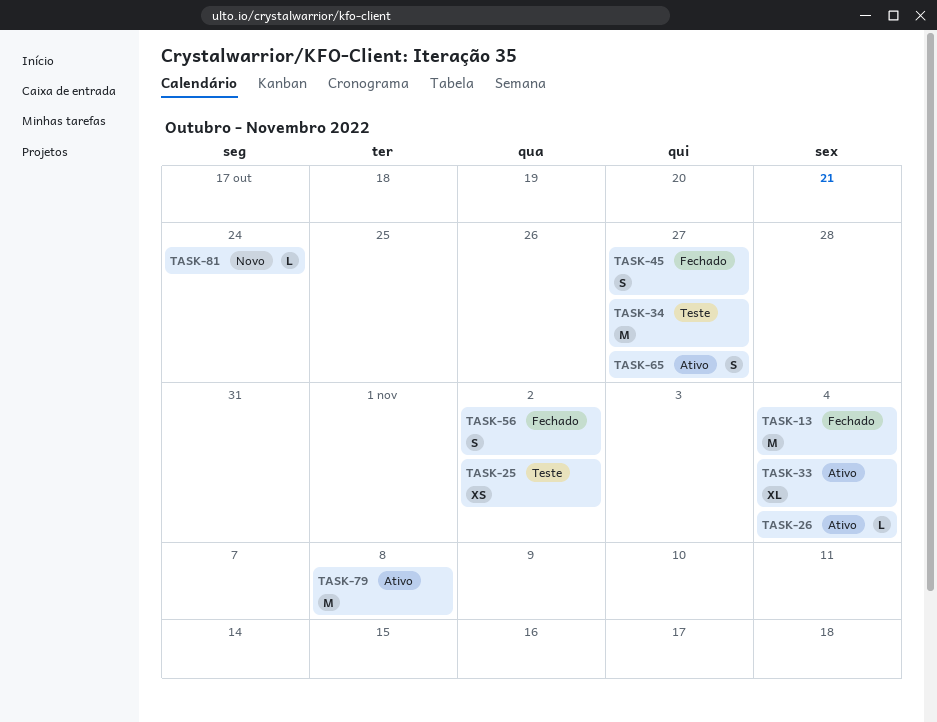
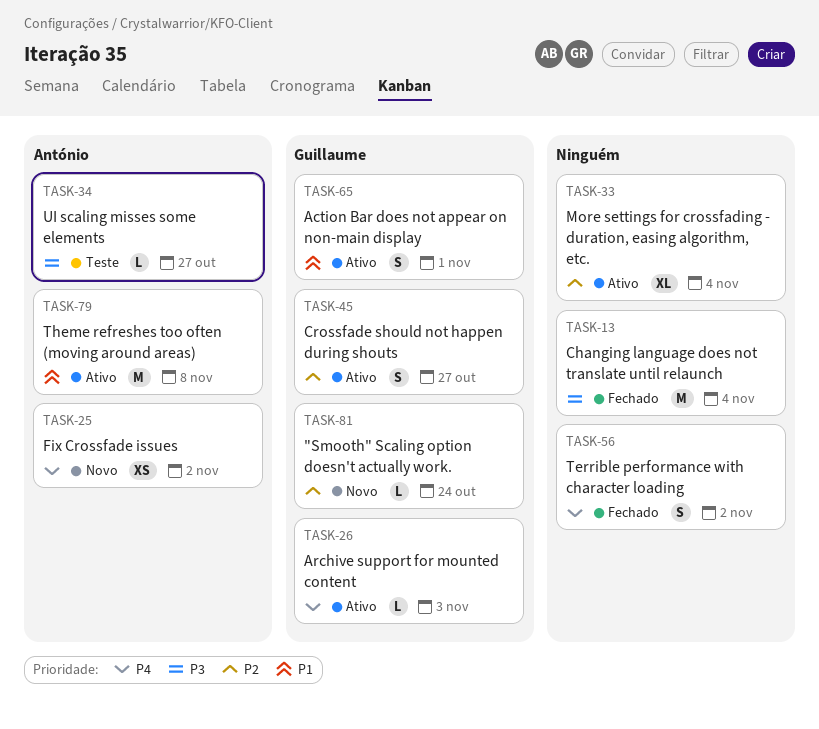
TASK-25, status: Teste -> Novo
TASK-26, due: Nov 4 -> Nov 3
TASK-34, estimate: M -> L
TASK-45, status: Fechado -> Ativo
TASK-65, due: Oct 27 -> Nov 1

